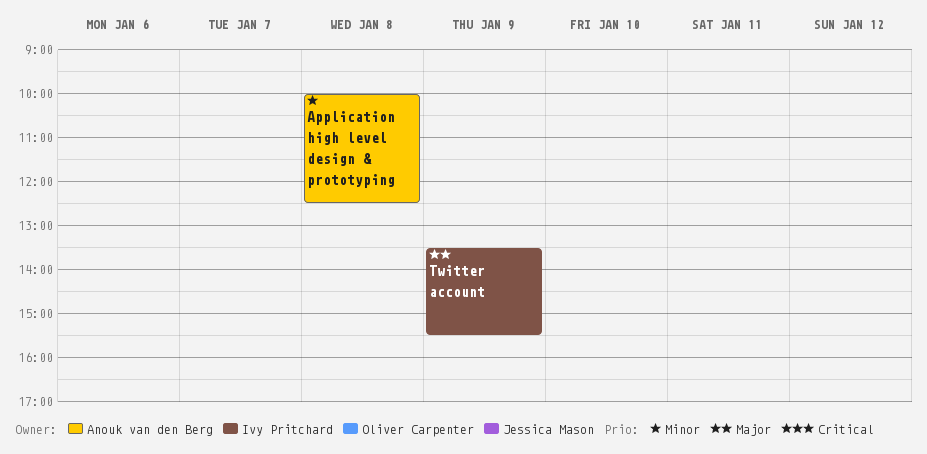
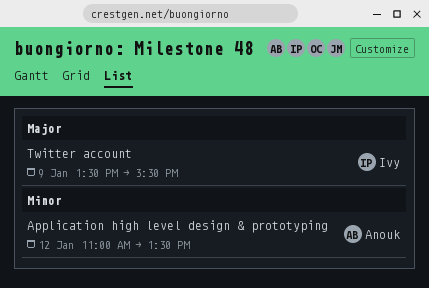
Application high level design & prototyping, day: Jan 8 -> Jan 12
Application high level design & prototyping, begins: 10:00 -> 11:00
Application high level design & prototyping, ends: 12:30 -> 13:30

